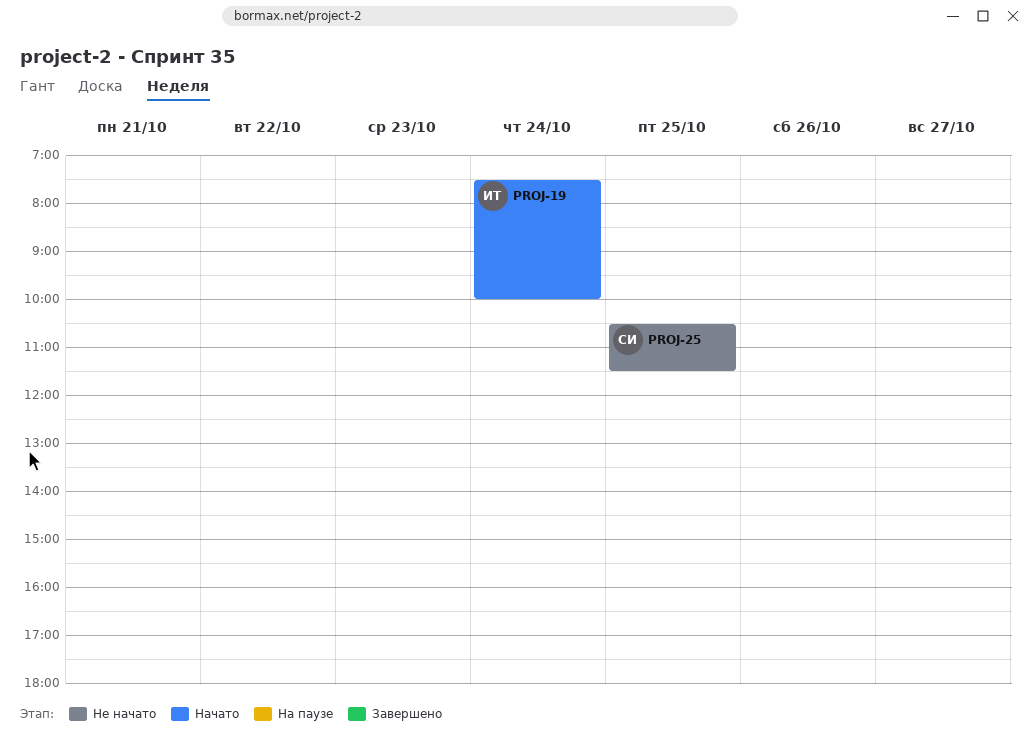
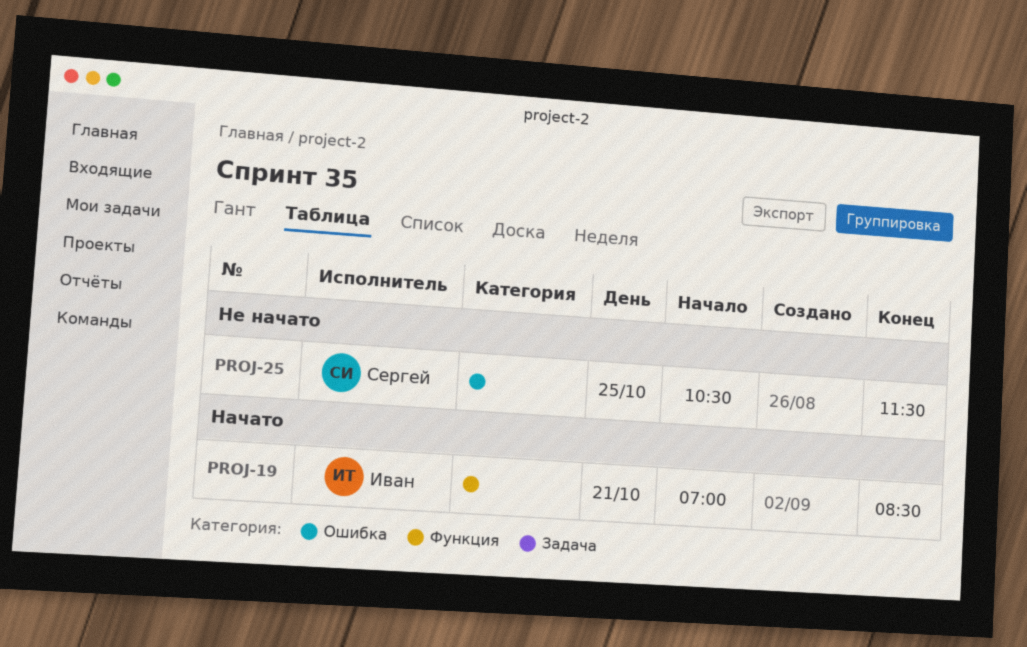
PROJ-19, day: Oct 24 -> Oct 21
PROJ-19, begins: 07:30 -> 07:00
PROJ-19, ends: 10:00 -> 08:30

